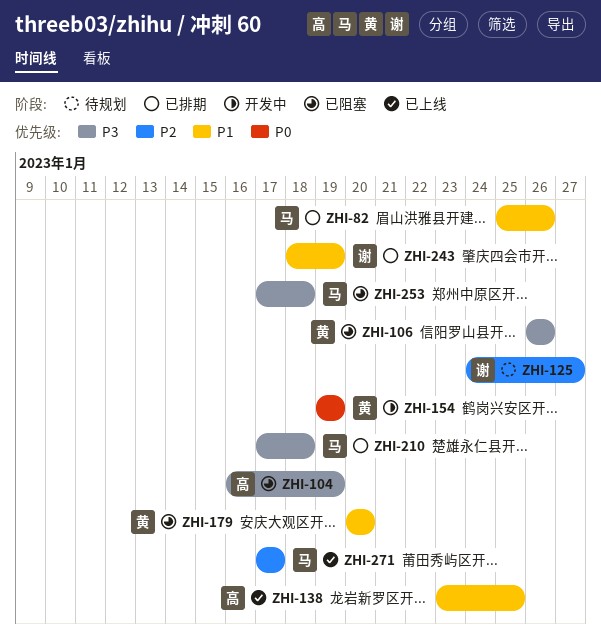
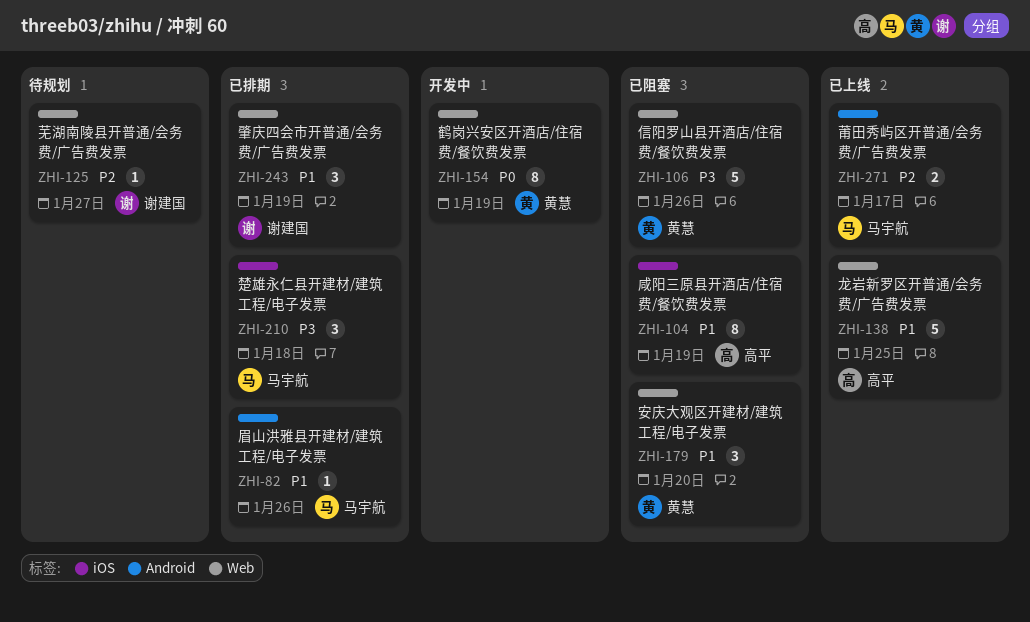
ZHI-104, priority: P3 -> P1
ZHI-253: present -> none

